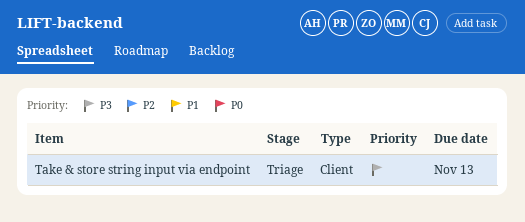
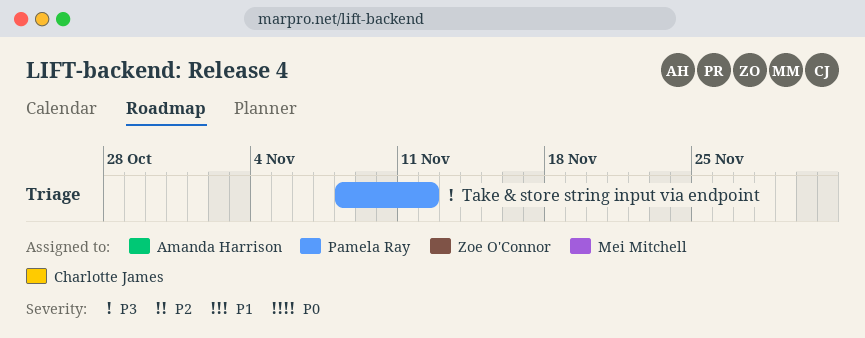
Take & store string input via endpoint, due: Nov 13 -> Nov 12

